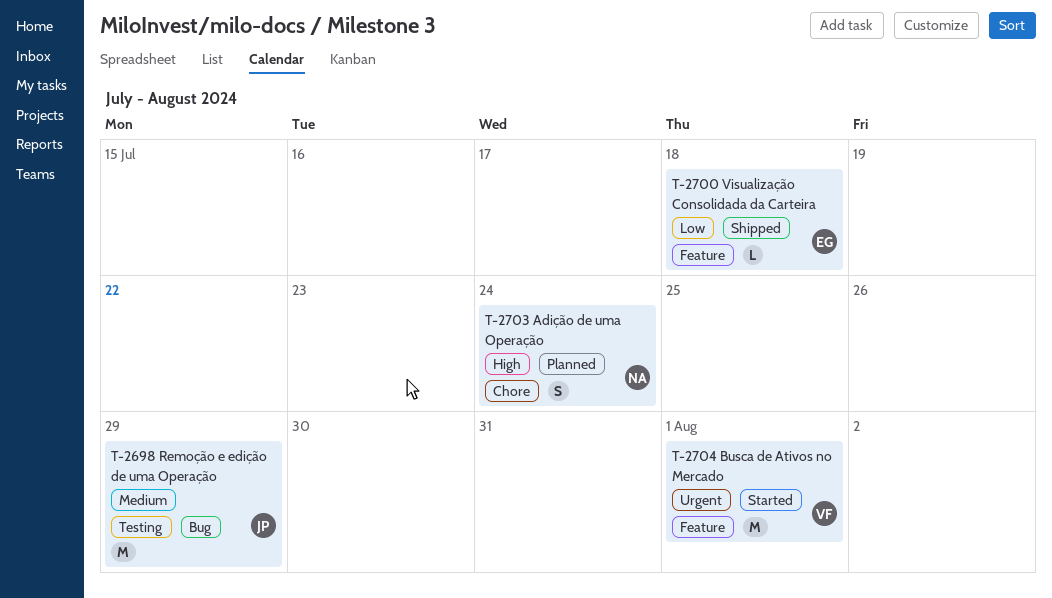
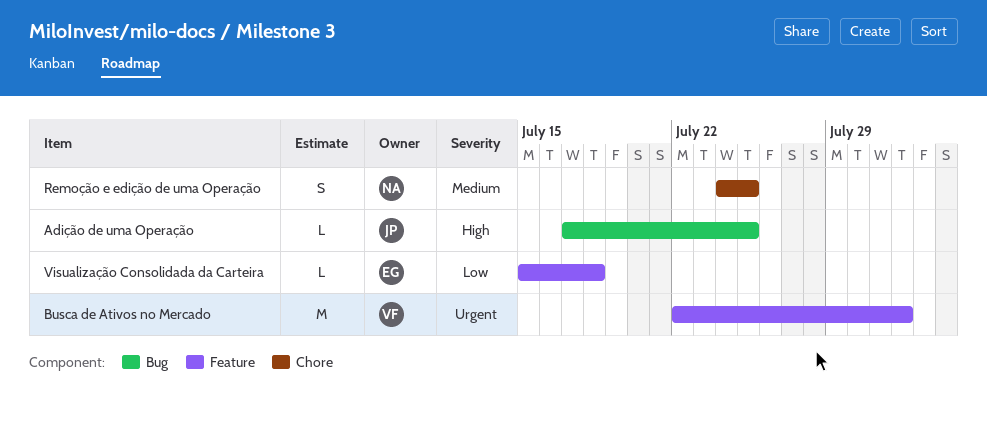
Adição de uma Operação, owner: NA -> JP
Adição de uma Operação, label: Chore -> Bug
Adição de uma Operação, estimate: S -> L
Adição de uma Operação, due: Jul 24 -> Jul 25
Remoção e edição de uma Operação, owner: JP -> NA
Remoção e edição de uma Operação, label: Bug -> Chore
Remoção e edição de uma Operação, estimate: M -> S
Remoção e edição de uma Operação, due: Jul 29 -> Jul 25

